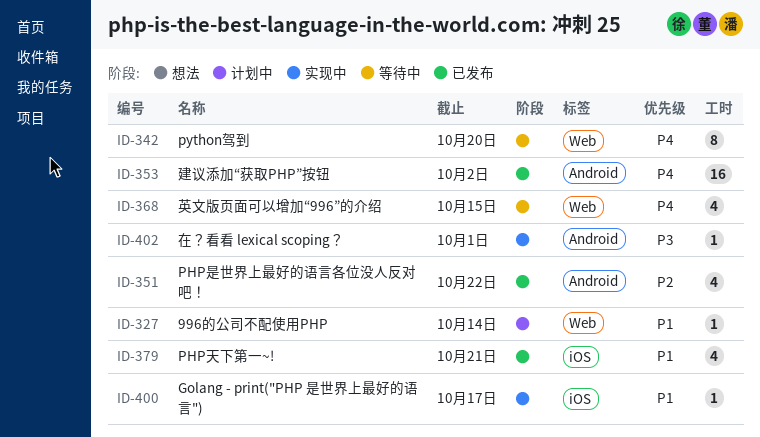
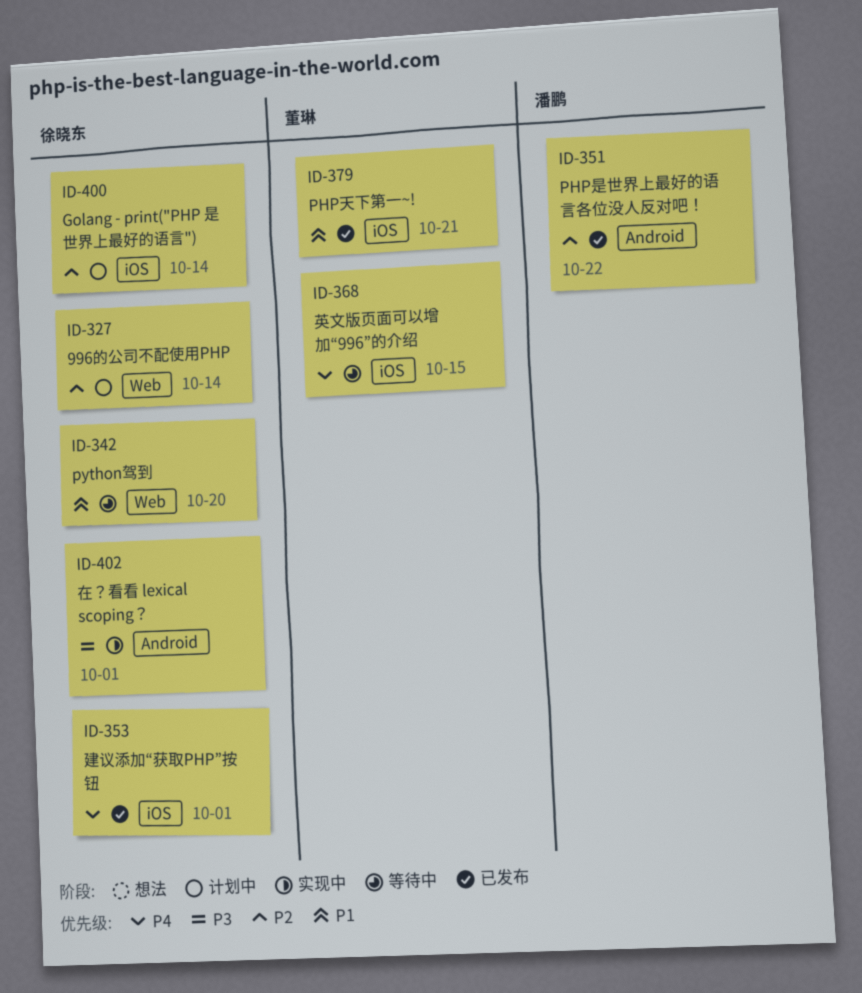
ID-327, priority: P1 -> P2
ID-342, priority: P4 -> P1
ID-353, label: Android -> iOS
ID-353, due: Oct 2 -> Oct 1
ID-368, label: Web -> iOS
ID-400, status: 实现中 -> 计划中
ID-400, priority: P1 -> P2
ID-400, due: Oct 17 -> Oct 14

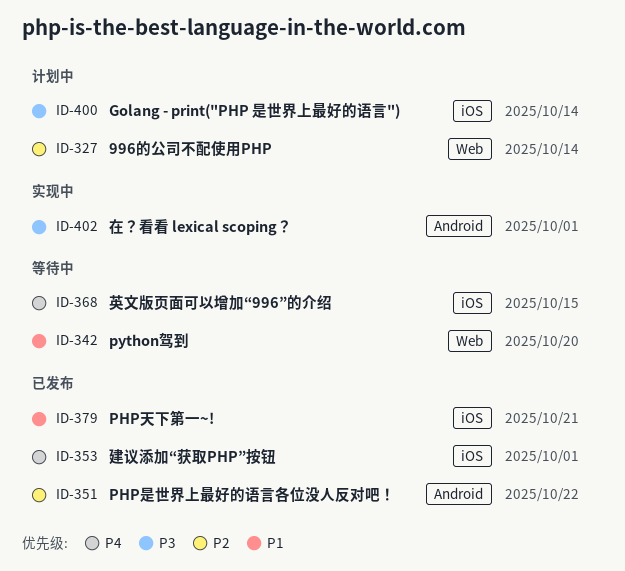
ID-400, priority: P2 -> P3

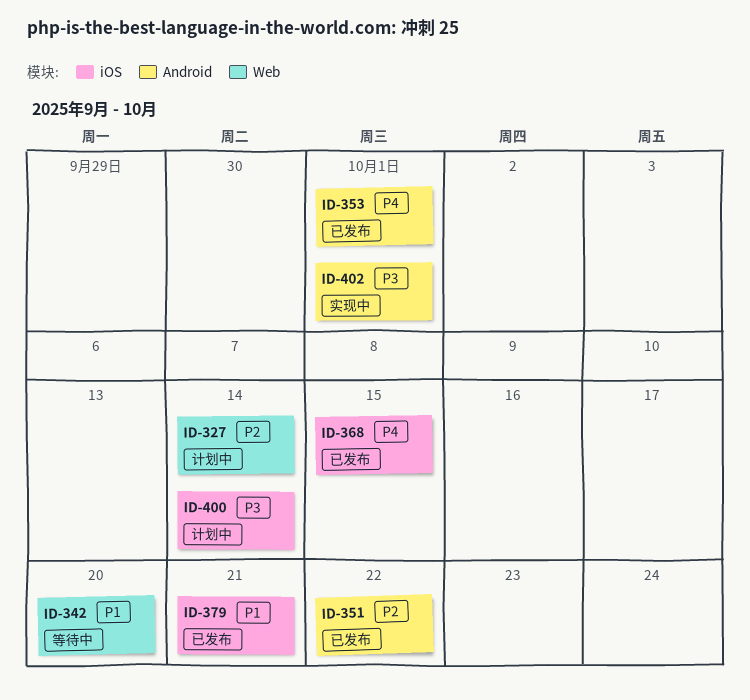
ID-353, label: iOS -> Android
ID-368, status: 等待中 -> 已发布

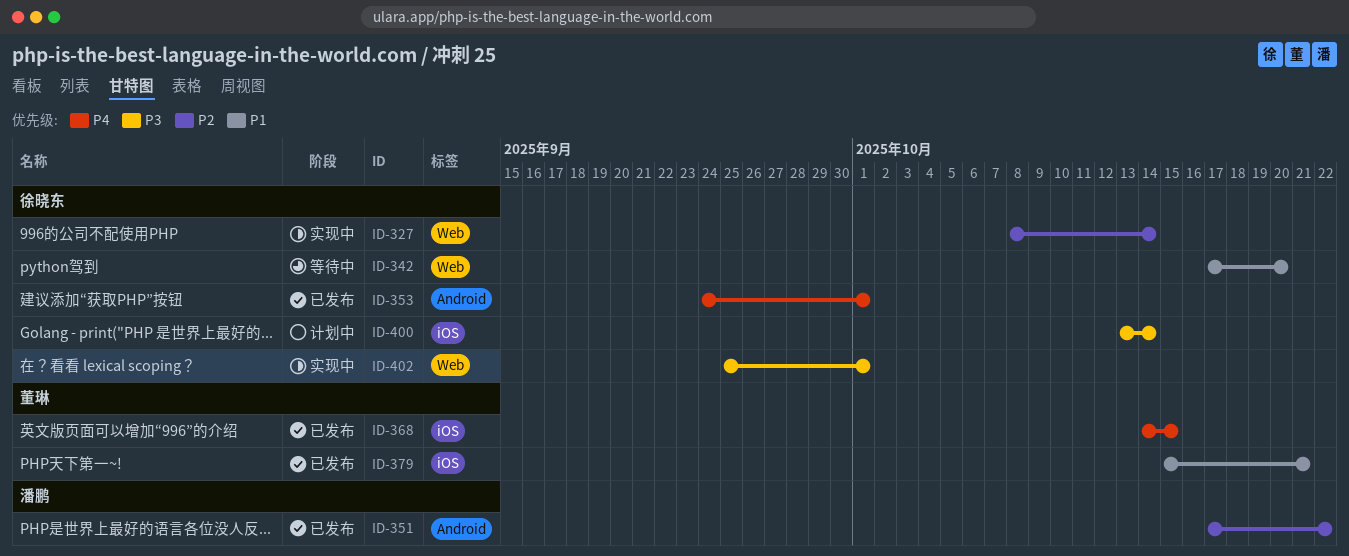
ID-327, status: 计划中 -> 实现中
ID-402, label: Android -> Web

